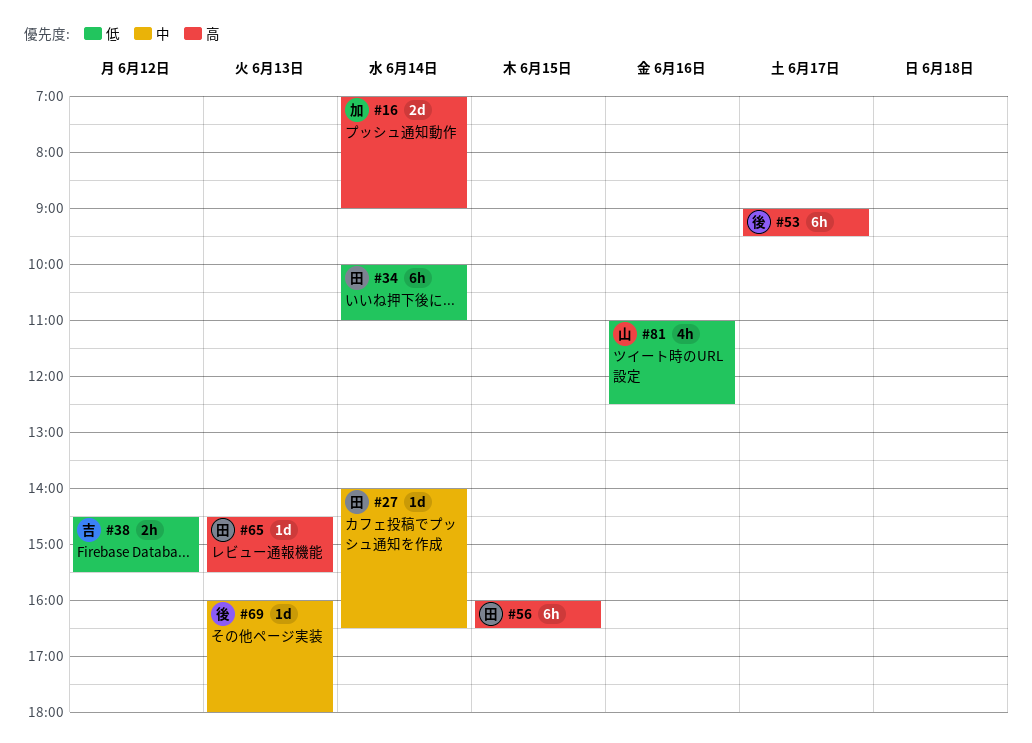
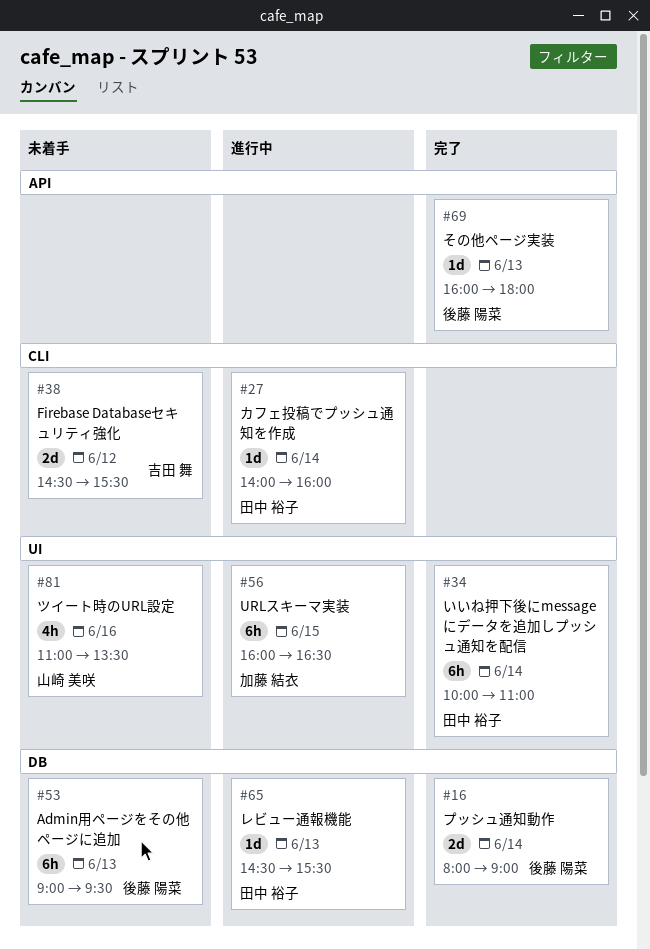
#16, owner: 加藤 結衣 -> 後藤 陽菜
#16, begins: 07:00 -> 08:00
#27, ends: 16:30 -> 16:00
#38, estimate: 2h -> 2d
#53, day: Jun 17 -> Jun 13
#56, owner: 田中 裕子 -> 加藤 結衣
#81, ends: 12:30 -> 13:30

